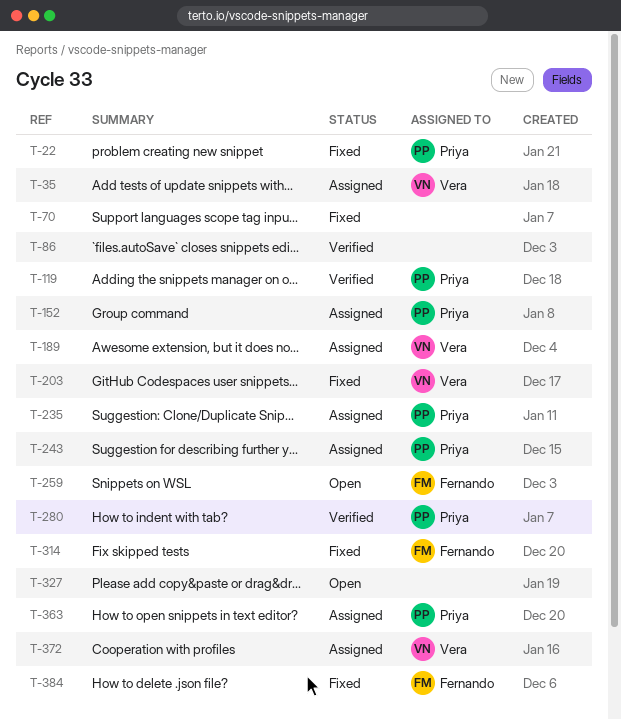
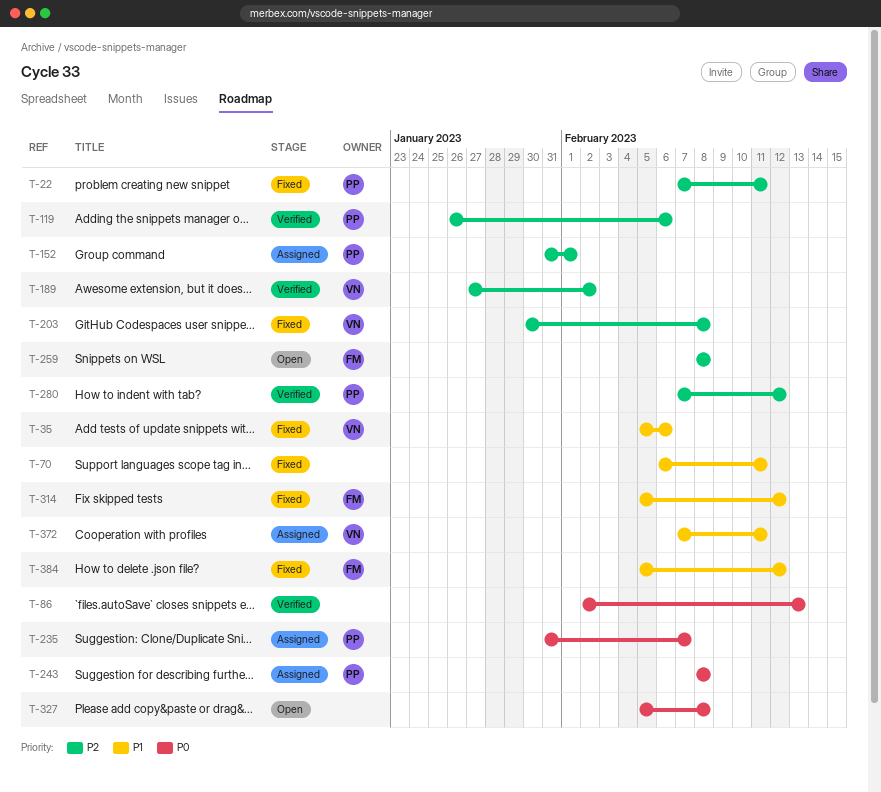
T-35, status: Assigned -> Fixed
T-189, status: Assigned -> Verified
T-363: present -> none

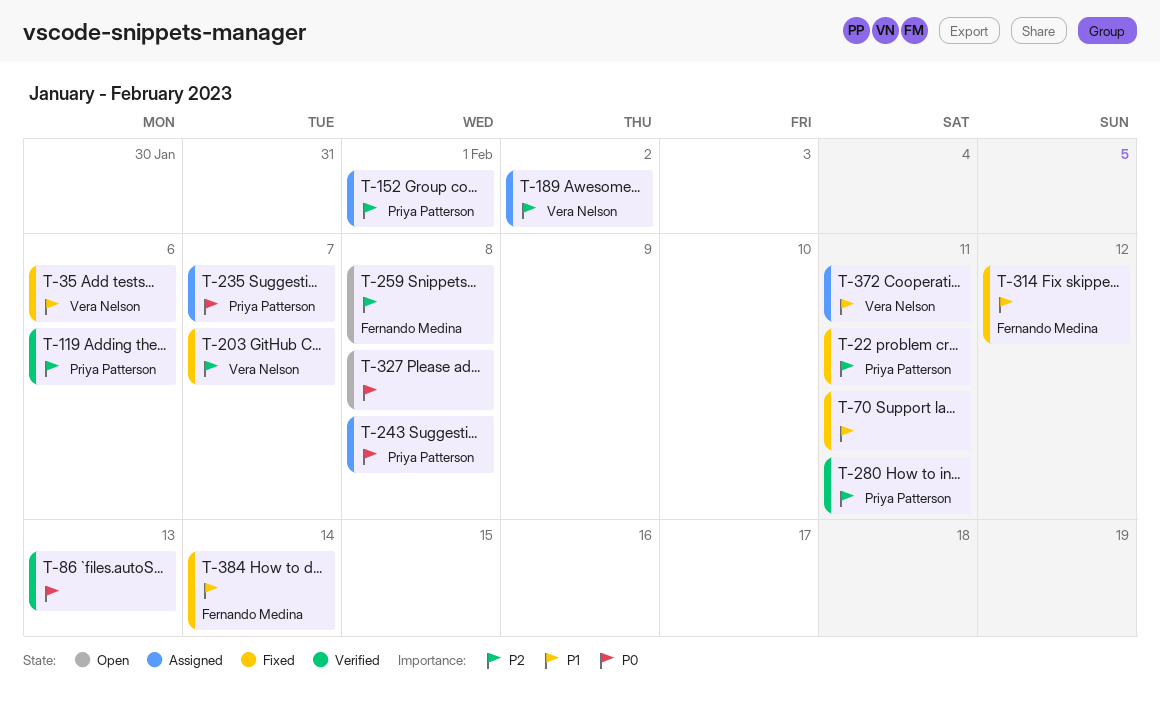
T-189, status: Verified -> Assigned
T-203, due: Feb 8 -> Feb 7
T-280, due: Feb 12 -> Feb 11
T-384, due: Feb 12 -> Feb 14

